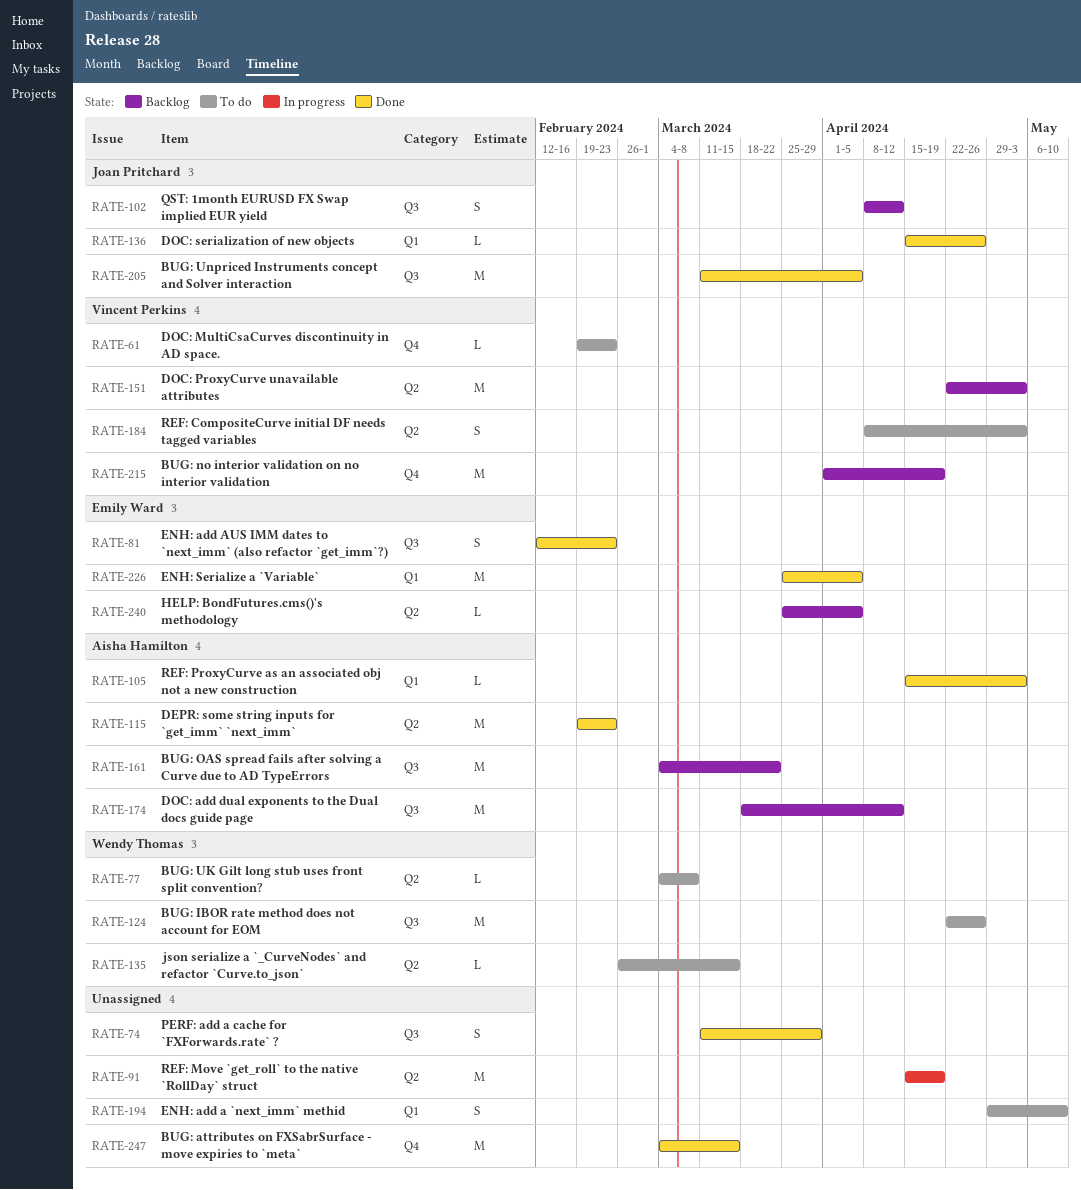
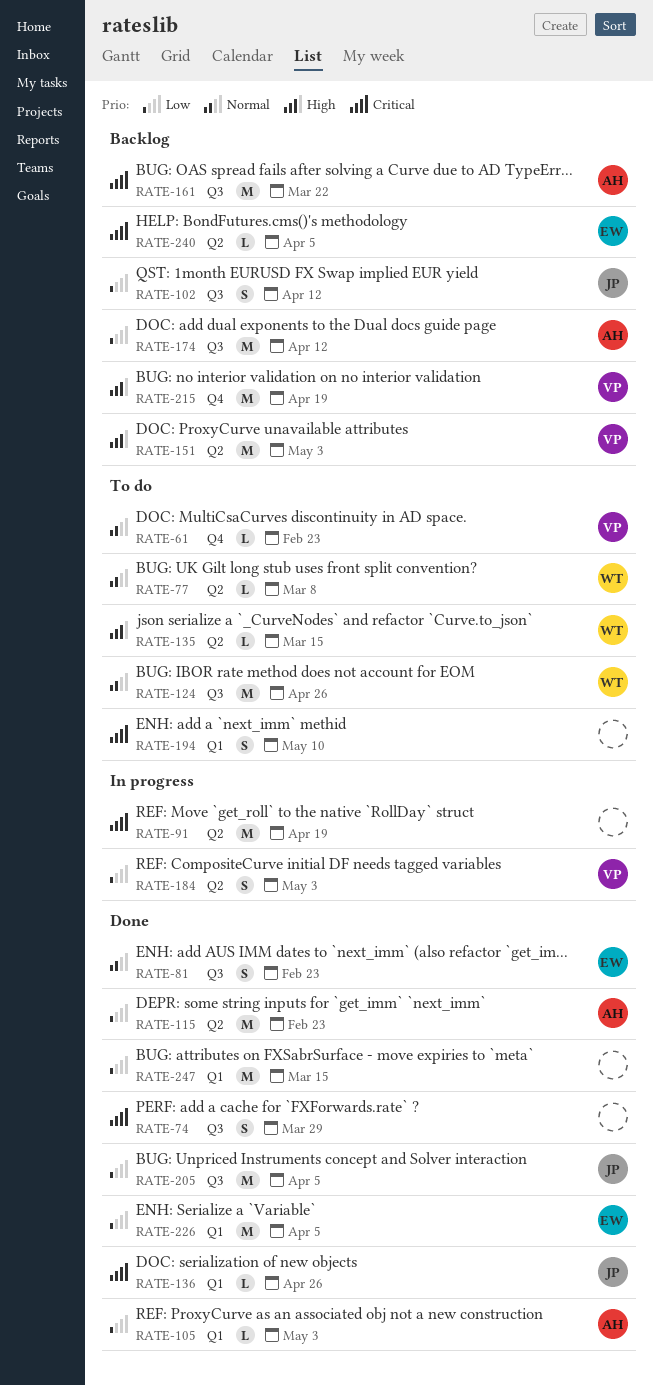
RATE-184, status: To do -> In progress
RATE-247, label: Q4 -> Q1

